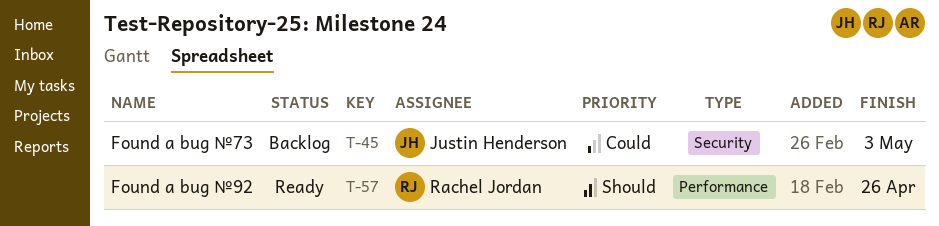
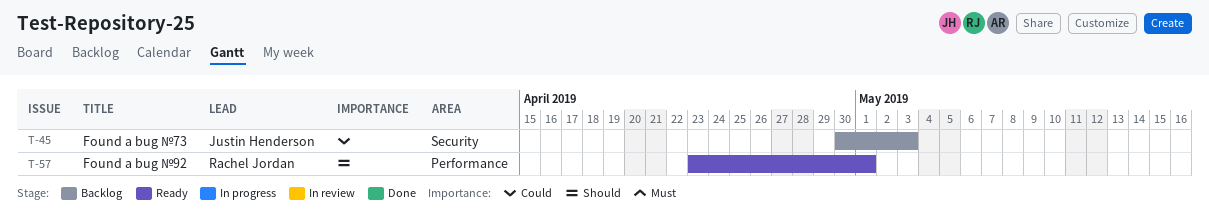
T-57, due: Apr 26 -> May 1

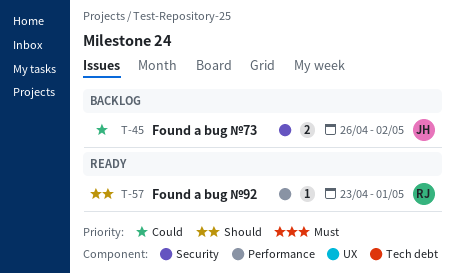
T-45, start: Apr 30 -> Apr 26
T-45, due: May 3 -> May 2

